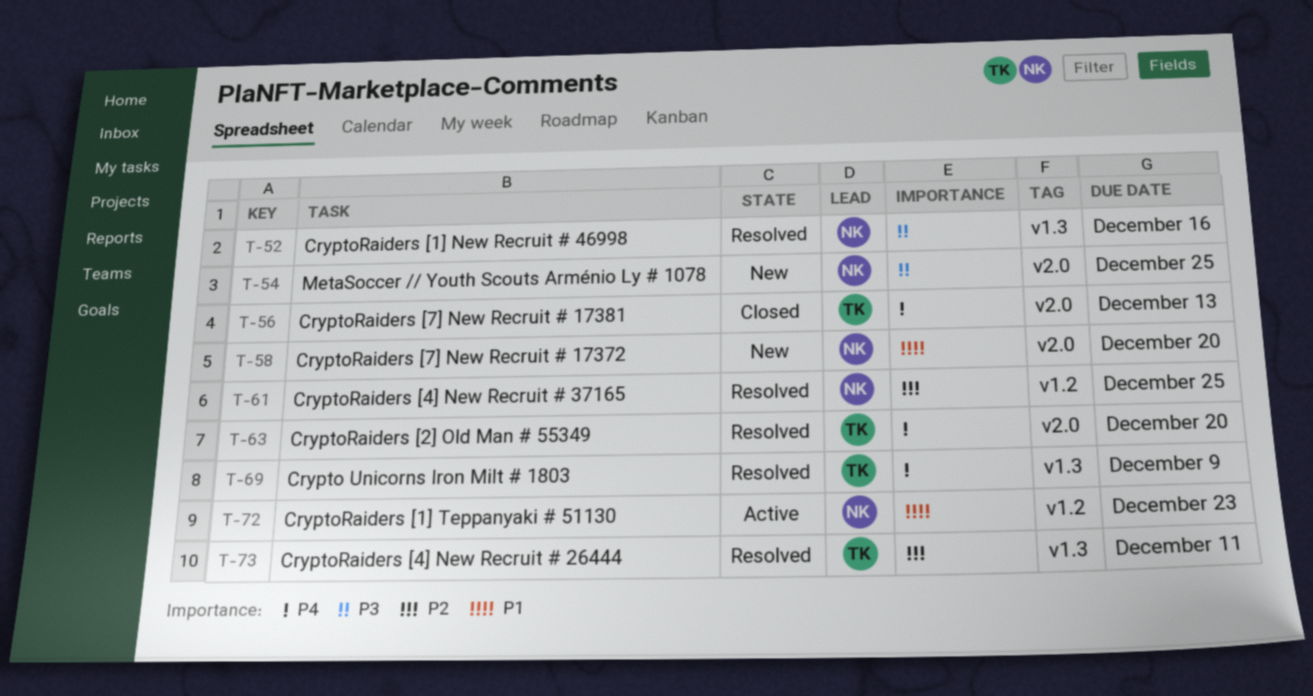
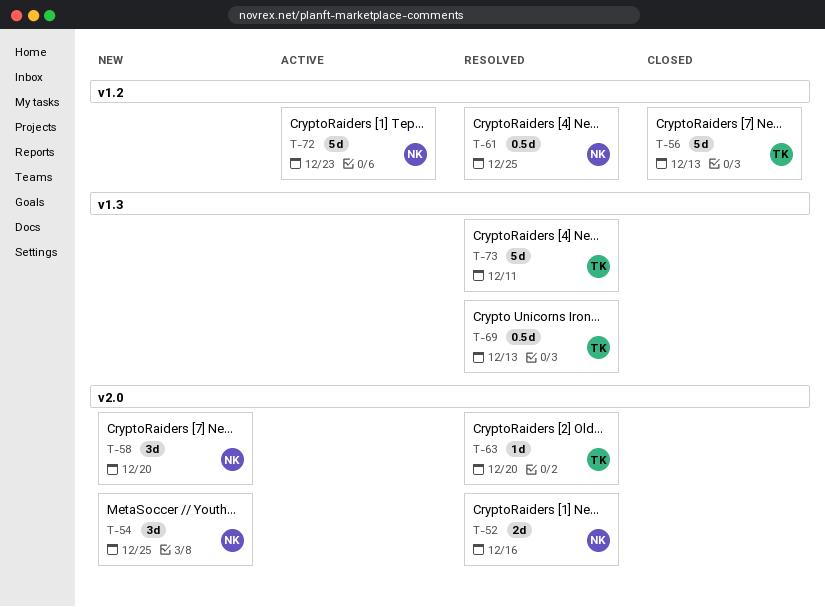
T-52, label: v1.3 -> v2.0
T-56, label: v2.0 -> v1.2
T-69, due: Dec 9 -> Dec 13

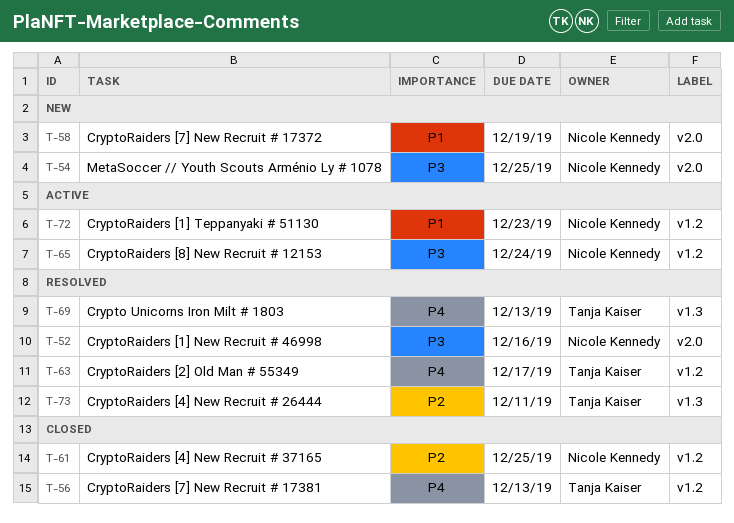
T-58, due: Dec 20 -> Dec 19
T-61, status: Resolved -> Closed
T-63, label: v2.0 -> v1.2
T-63, due: Dec 20 -> Dec 17
T-65: none -> present

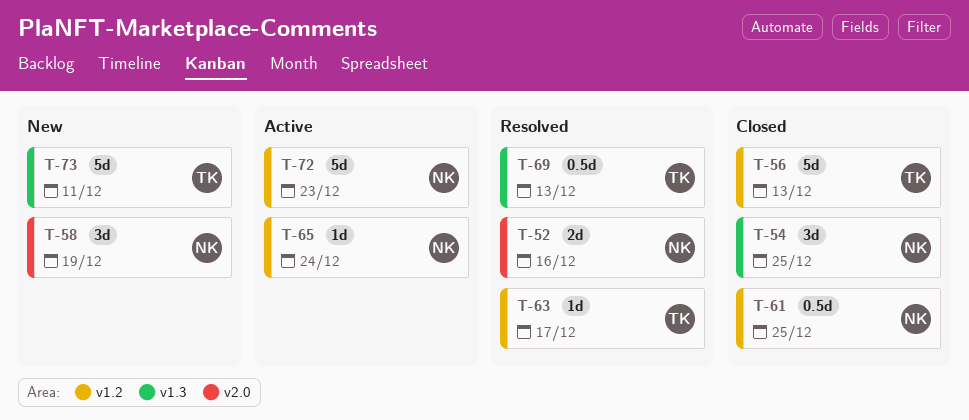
T-54, status: New -> Closed
T-54, label: v2.0 -> v1.3
T-73, status: Resolved -> New

